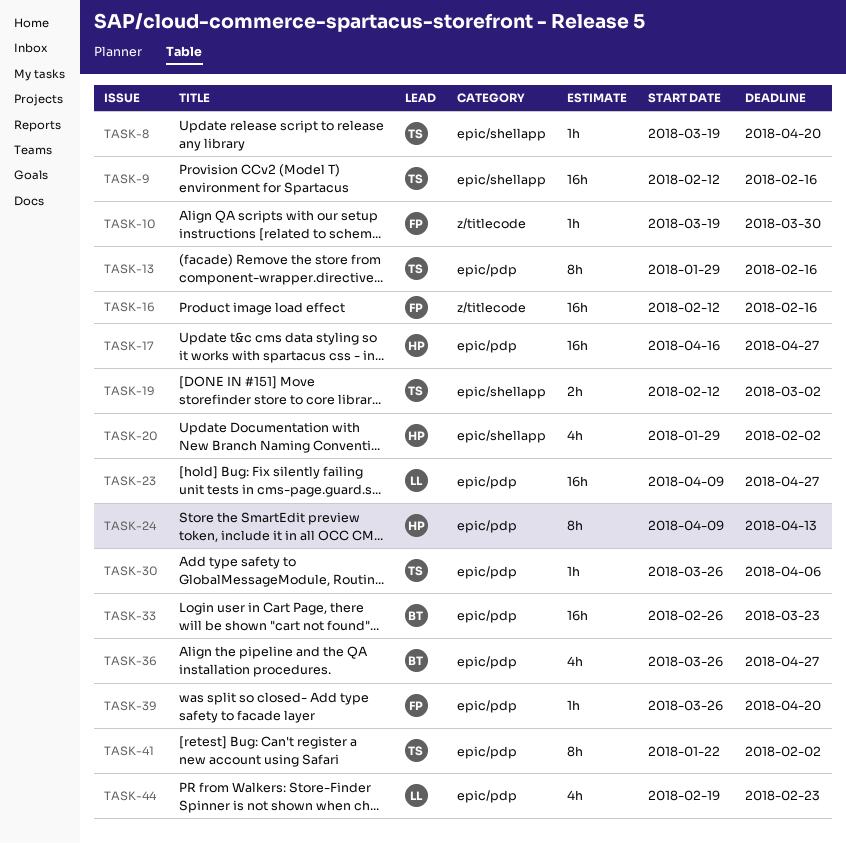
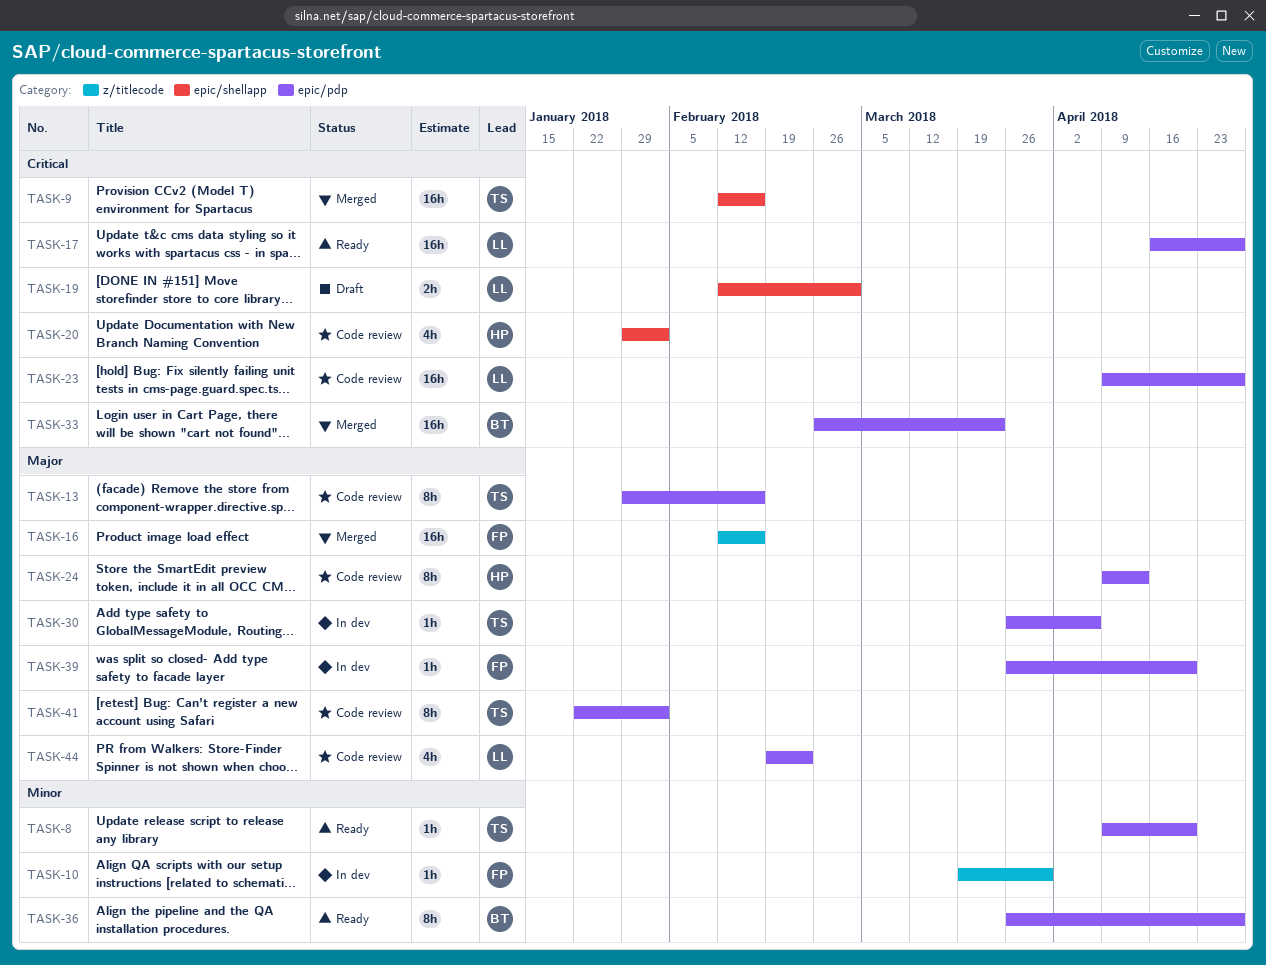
TASK-8, label: epic/shellapp -> epic/pdp
TASK-8, start: Mar 19 -> Apr 9
TASK-17, owner: HP -> LL
TASK-19, owner: TS -> LL
TASK-36, estimate: 4h -> 8h

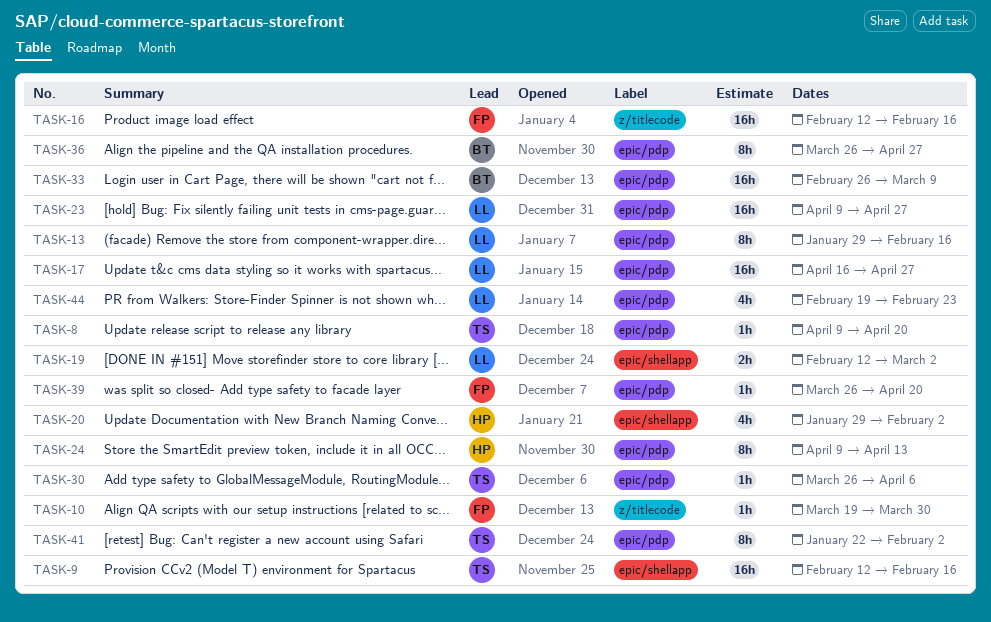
TASK-13, owner: TS -> LL
TASK-33, due: Mar 23 -> Mar 9

